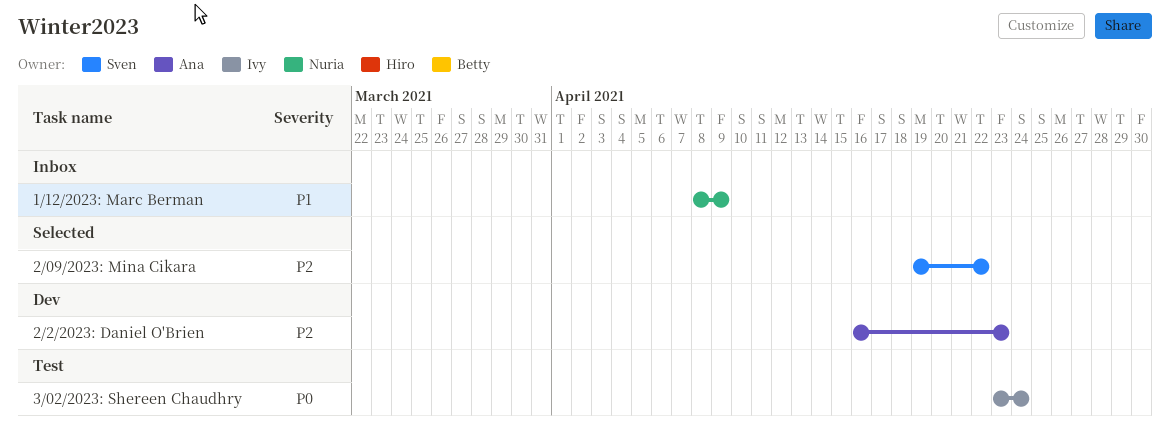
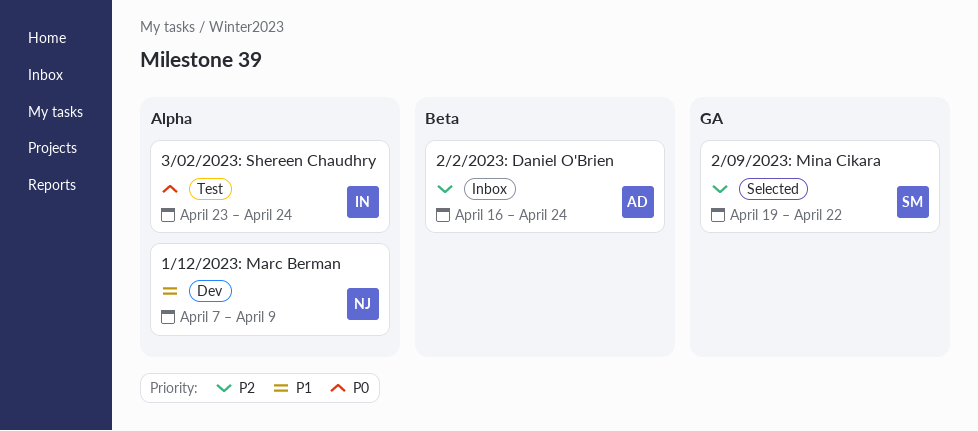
1/12/2023: Marc Berman, status: Inbox -> Dev
1/12/2023: Marc Berman, start: Apr 8 -> Apr 7
2/2/2023: Daniel O'Brien, status: Dev -> Inbox
2/2/2023: Daniel O'Brien, due: Apr 23 -> Apr 24

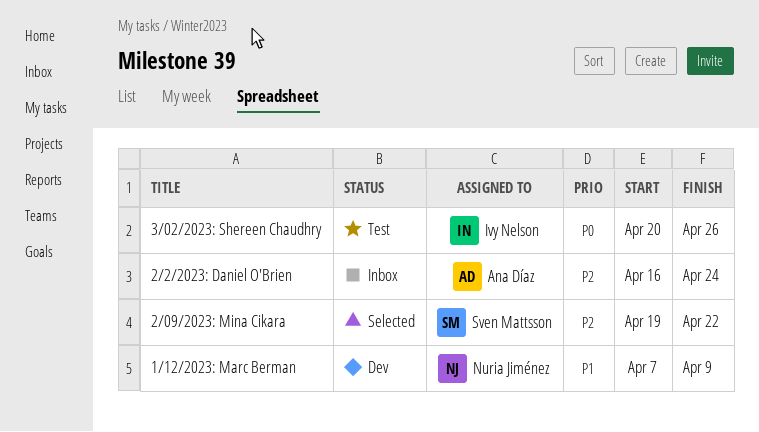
3/02/2023: Shereen Chaudhry, start: Apr 23 -> Apr 20
3/02/2023: Shereen Chaudhry, due: Apr 24 -> Apr 26

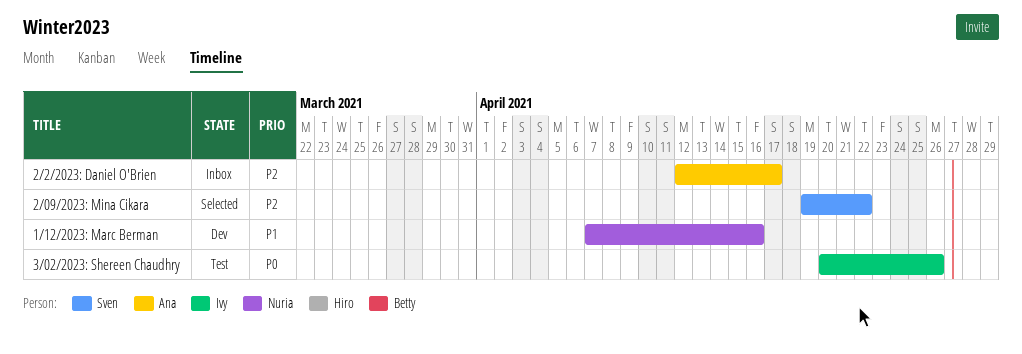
1/12/2023: Marc Berman, due: Apr 9 -> Apr 16
2/2/2023: Daniel O'Brien, start: Apr 16 -> Apr 12
2/2/2023: Daniel O'Brien, due: Apr 24 -> Apr 17

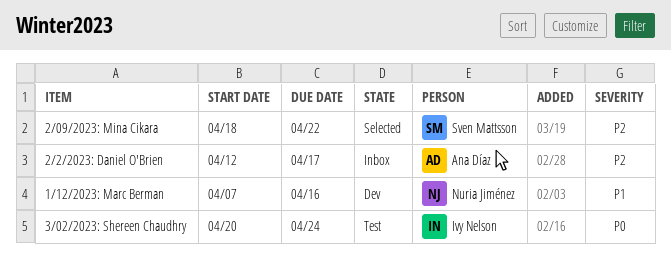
2/09/2023: Mina Cikara, start: Apr 19 -> Apr 18
3/02/2023: Shereen Chaudhry, due: Apr 26 -> Apr 24

